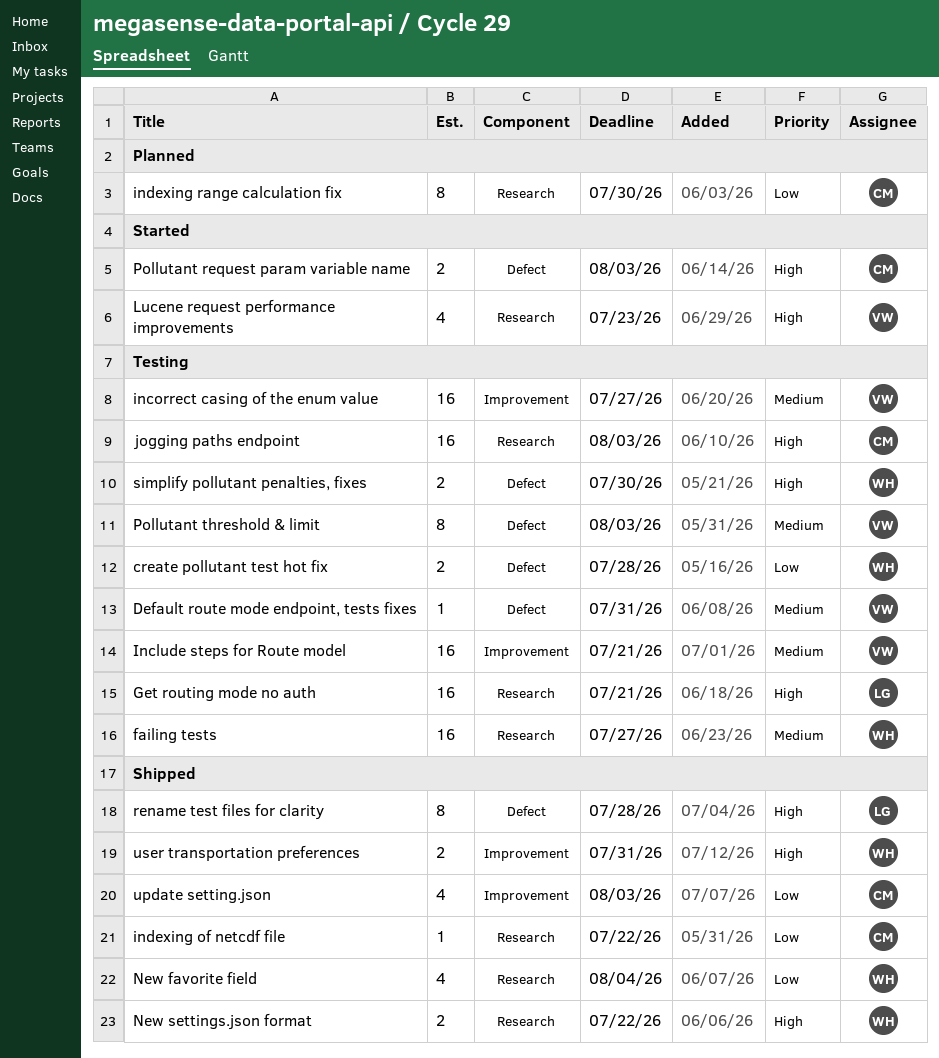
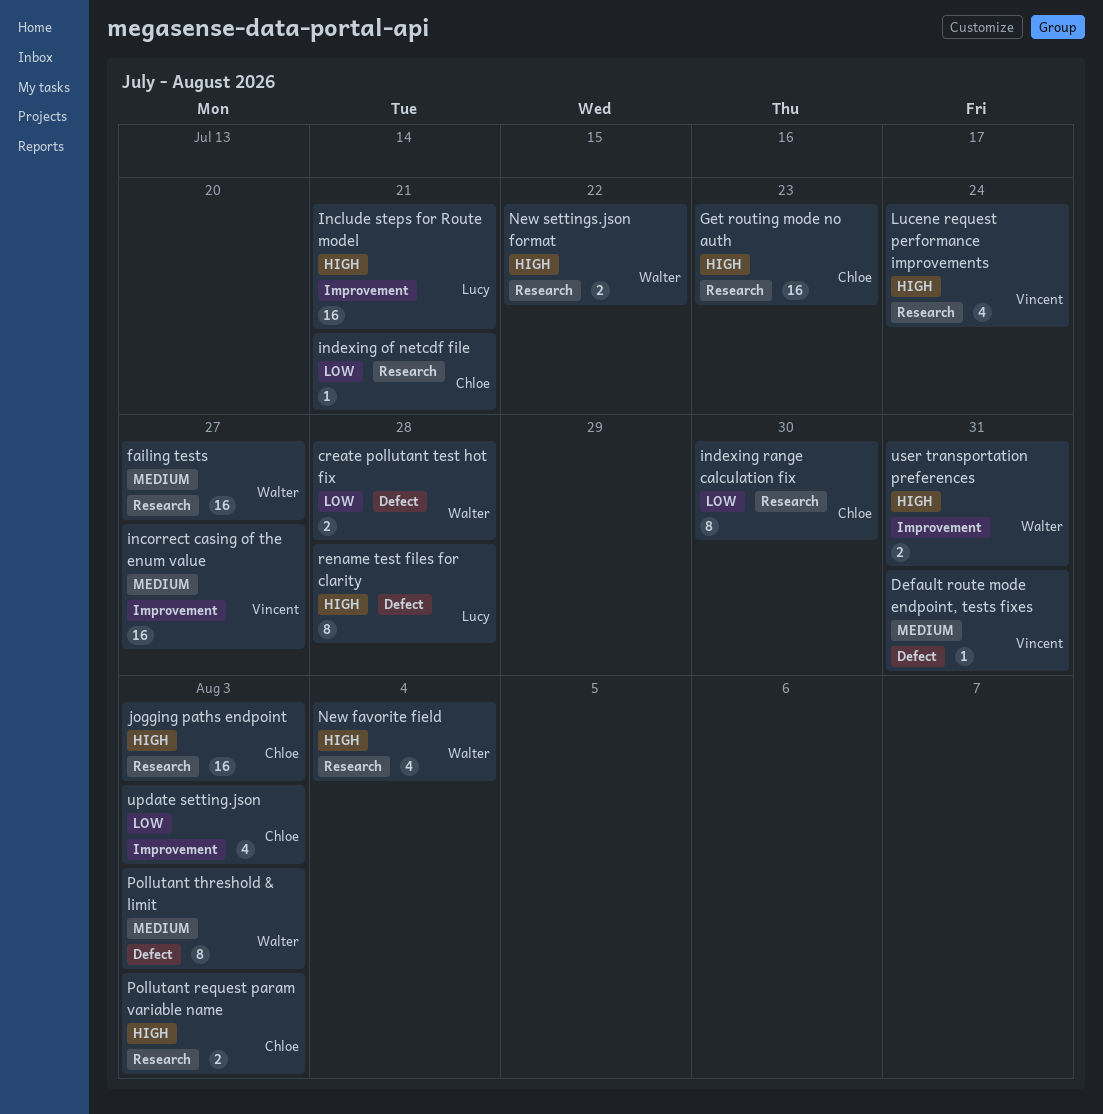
Get routing mode no auth, owner: Lucy -> Chloe
Get routing mode no auth, due: Jul 21 -> Jul 23
Include steps for Route model, owner: Vincent -> Lucy
Include steps for Route model, priority: Medium -> High
indexing of netcdf file, due: Jul 22 -> Jul 21
Lucene request performance improvements, due: Jul 23 -> Jul 24
New favorite field, priority: Low -> High
Pollutant request param variable name, label: Defect -> Research
Pollutant threshold & limit, owner: Vincent -> Walter
simplify pollutant penalties, fixes: present -> none

